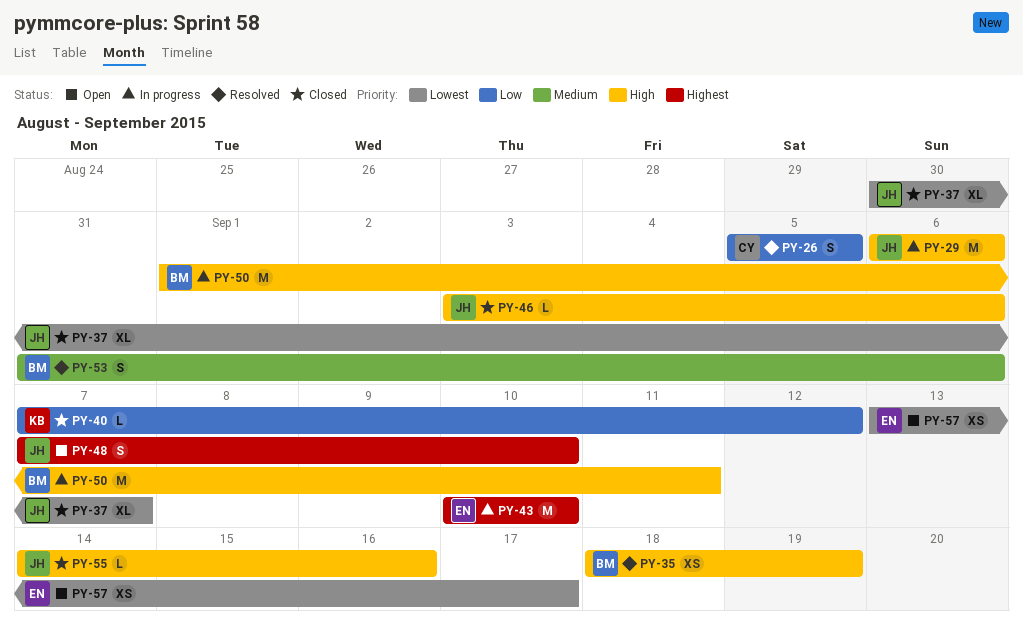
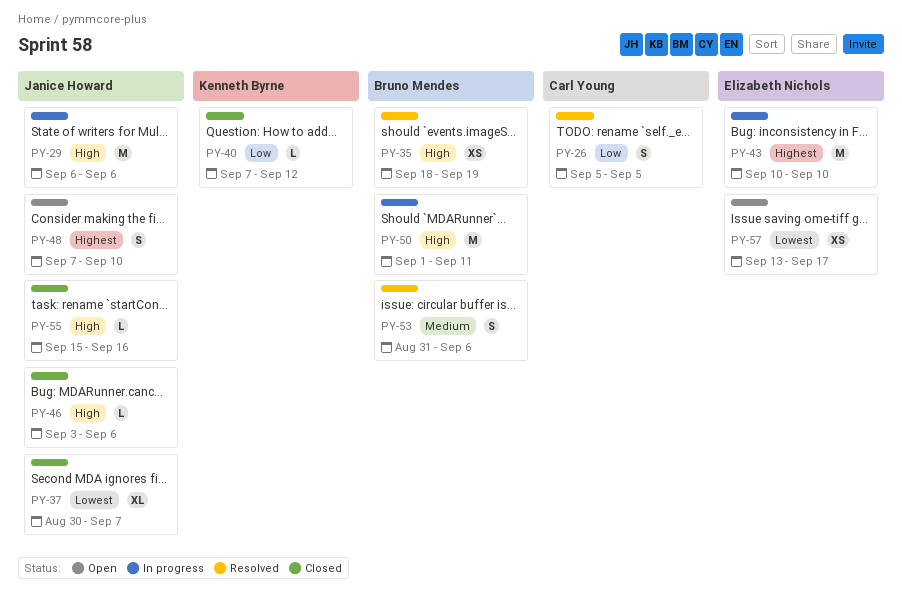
PY-55, start: Sep 14 -> Sep 15

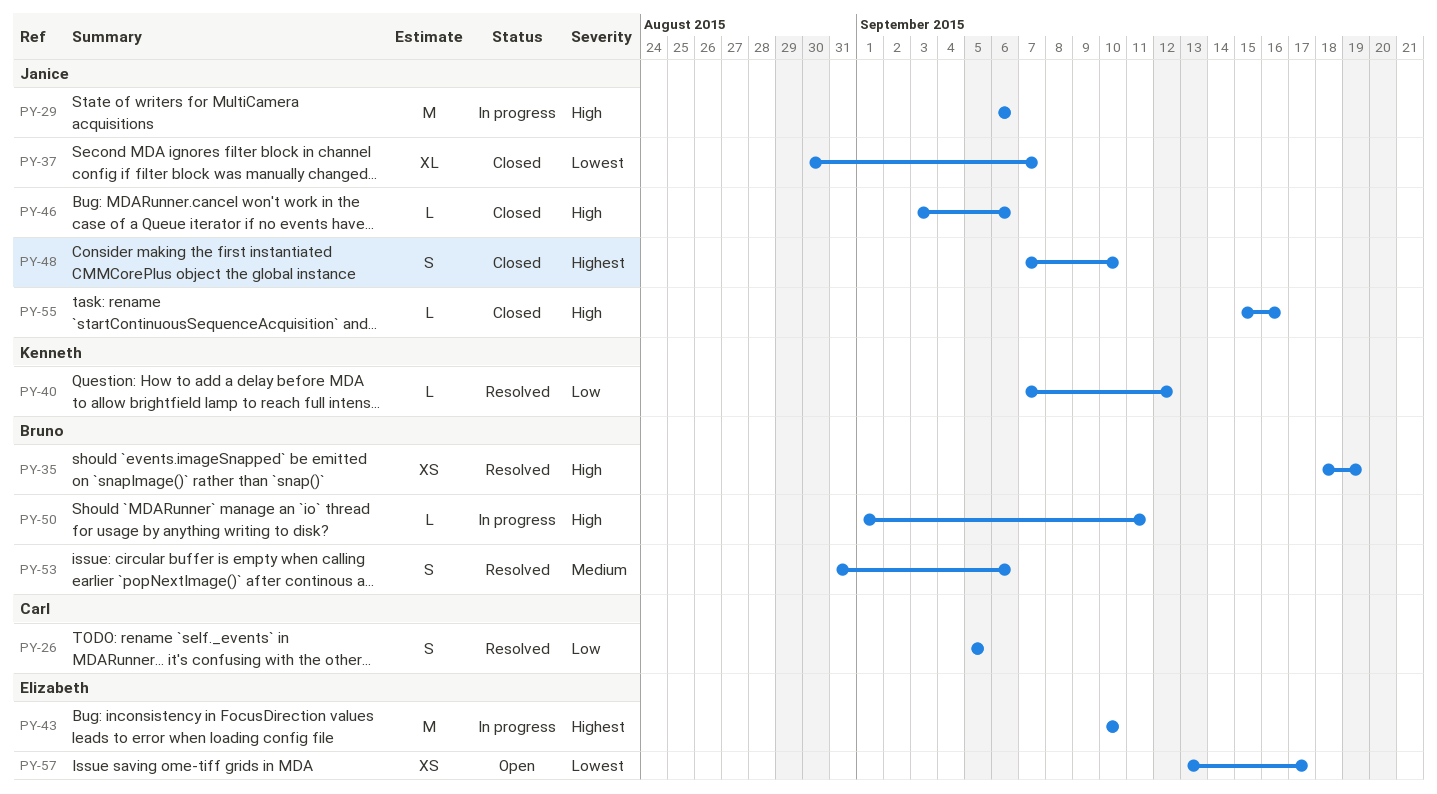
PY-40, status: Closed -> Resolved
PY-48, status: Open -> Closed
PY-50, estimate: M -> L

